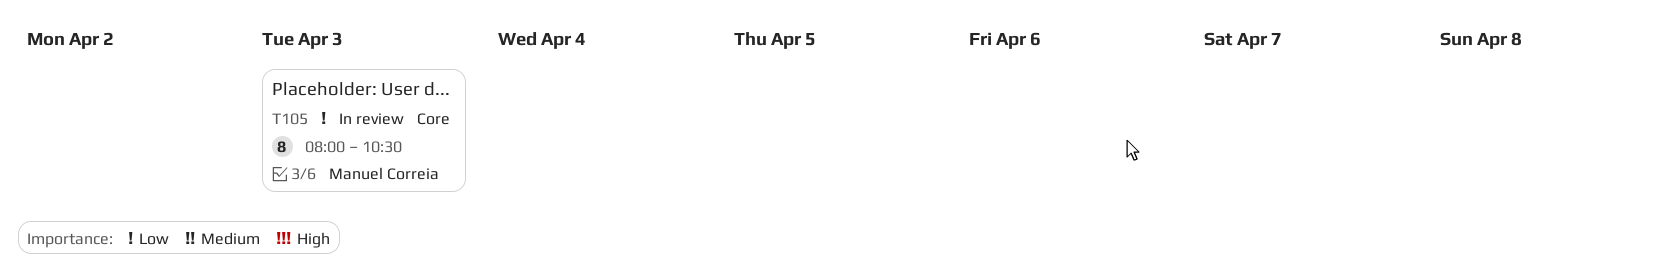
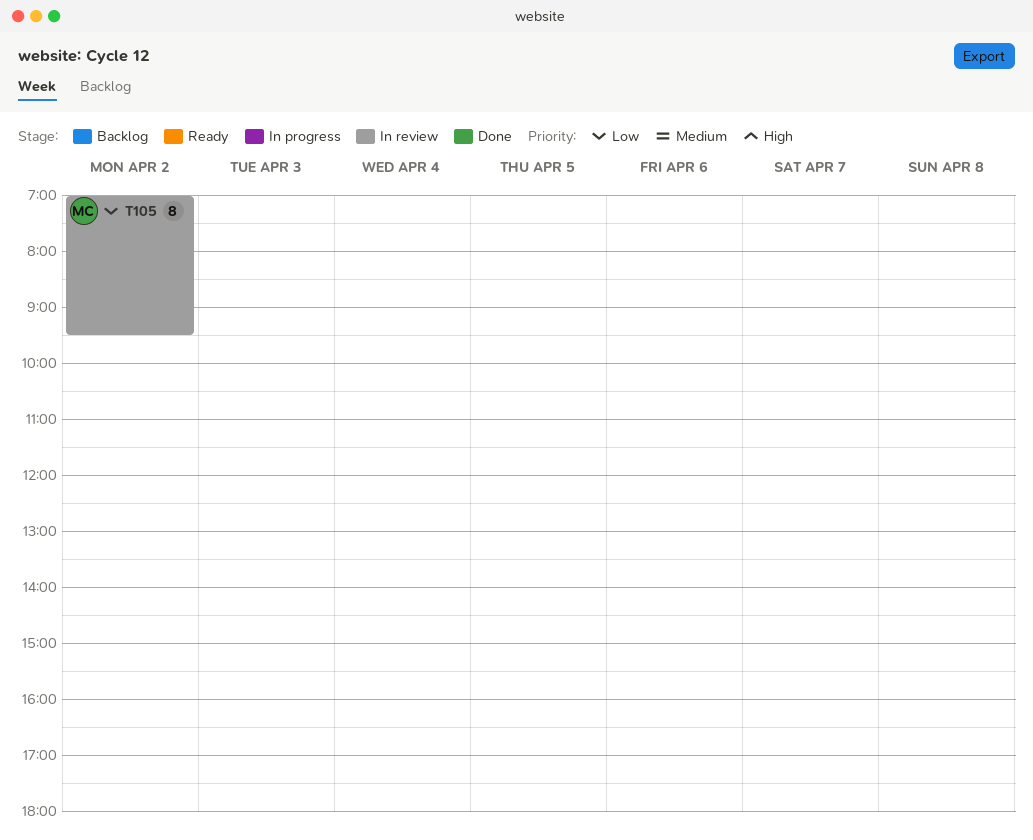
T105, day: Apr 3 -> Apr 2
T105, begins: 08:00 -> 07:00
T105, ends: 10:30 -> 09:30

